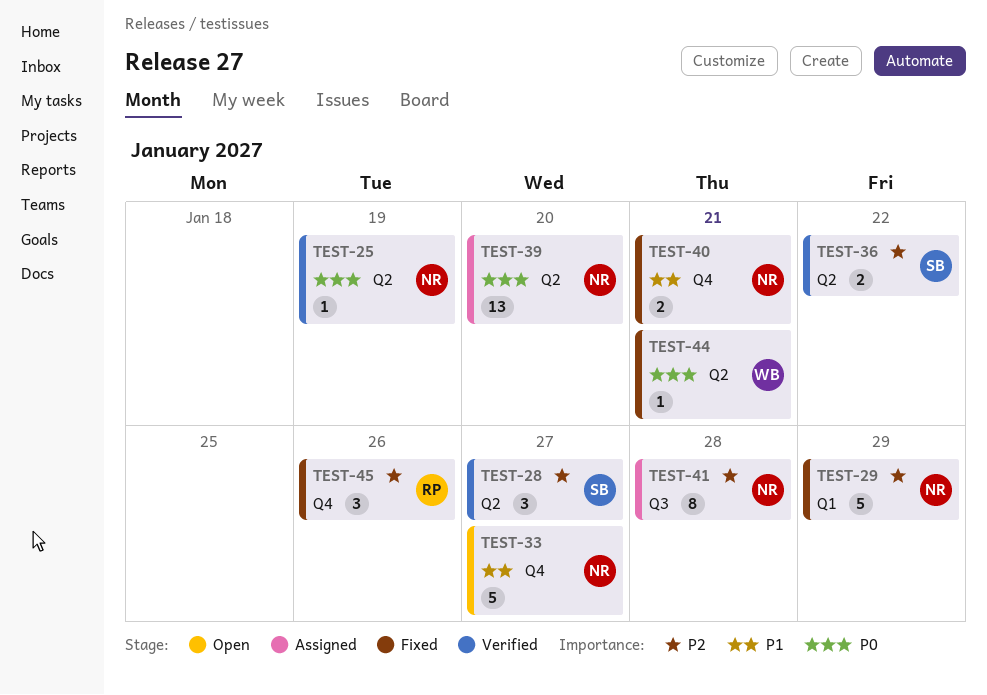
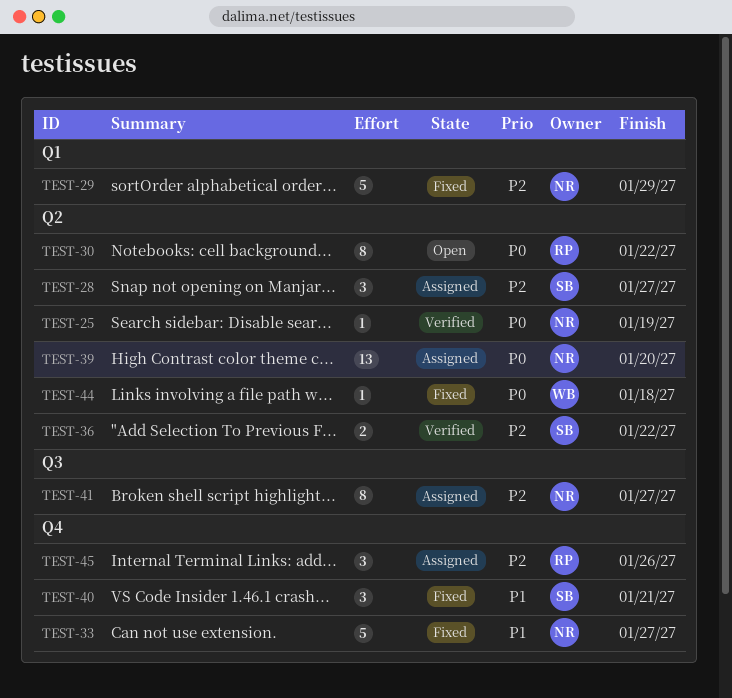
TEST-28, status: Verified -> Assigned
TEST-30: none -> present
TEST-33, status: Open -> Fixed
TEST-40, owner: NR -> SB
TEST-40, estimate: 2 -> 3
TEST-41, due: Jan 28 -> Jan 27
TEST-44, due: Jan 21 -> Jan 18
TEST-45, status: Fixed -> Assigned

